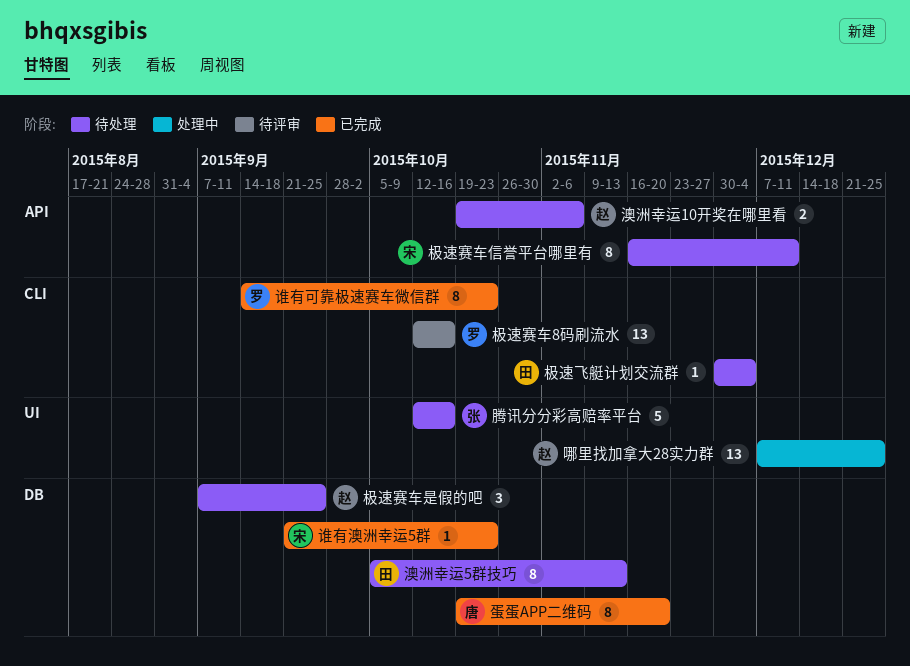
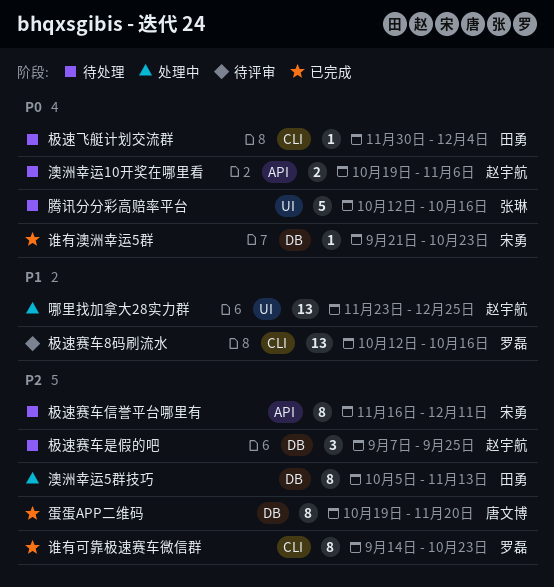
哪里找加拿大28实力群, start: Dec 7 -> Nov 23
澳洲幸运5群技巧, status: 待处理 -> 处理中

